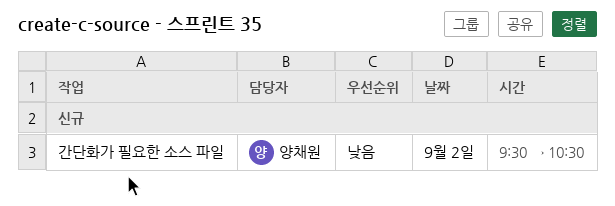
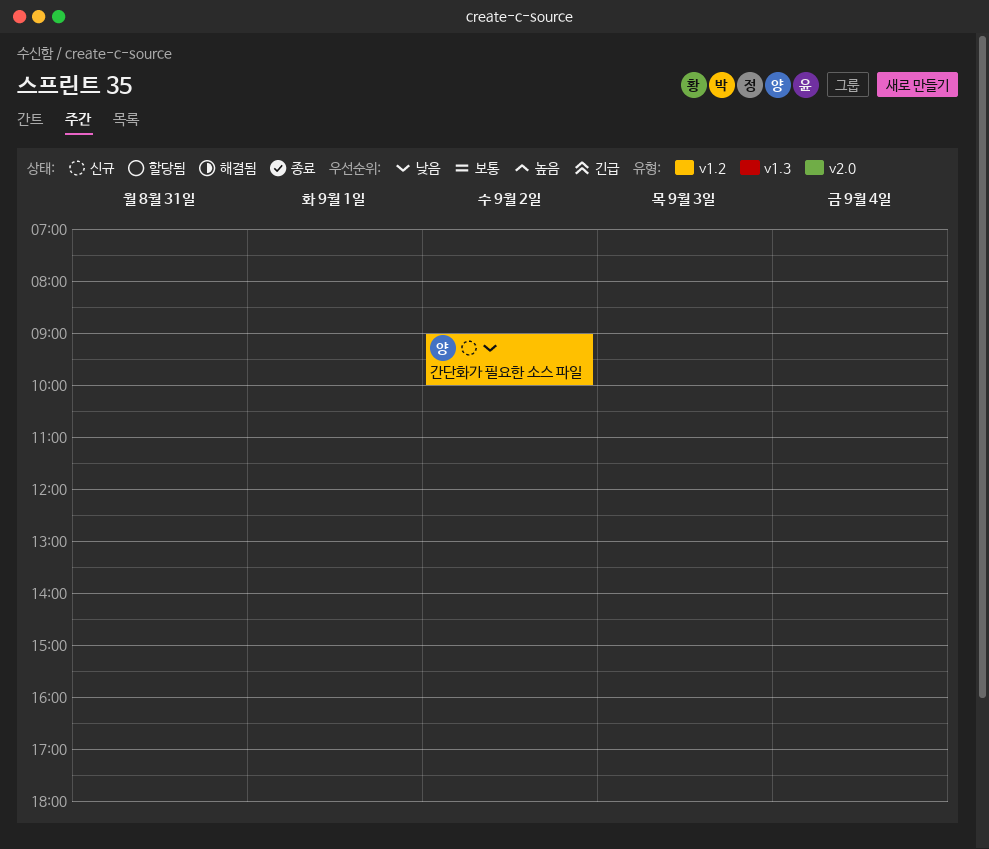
간단화가 필요한 소스 파일, begins: 09:30 -> 09:00
간단화가 필요한 소스 파일, ends: 10:30 -> 10:00

